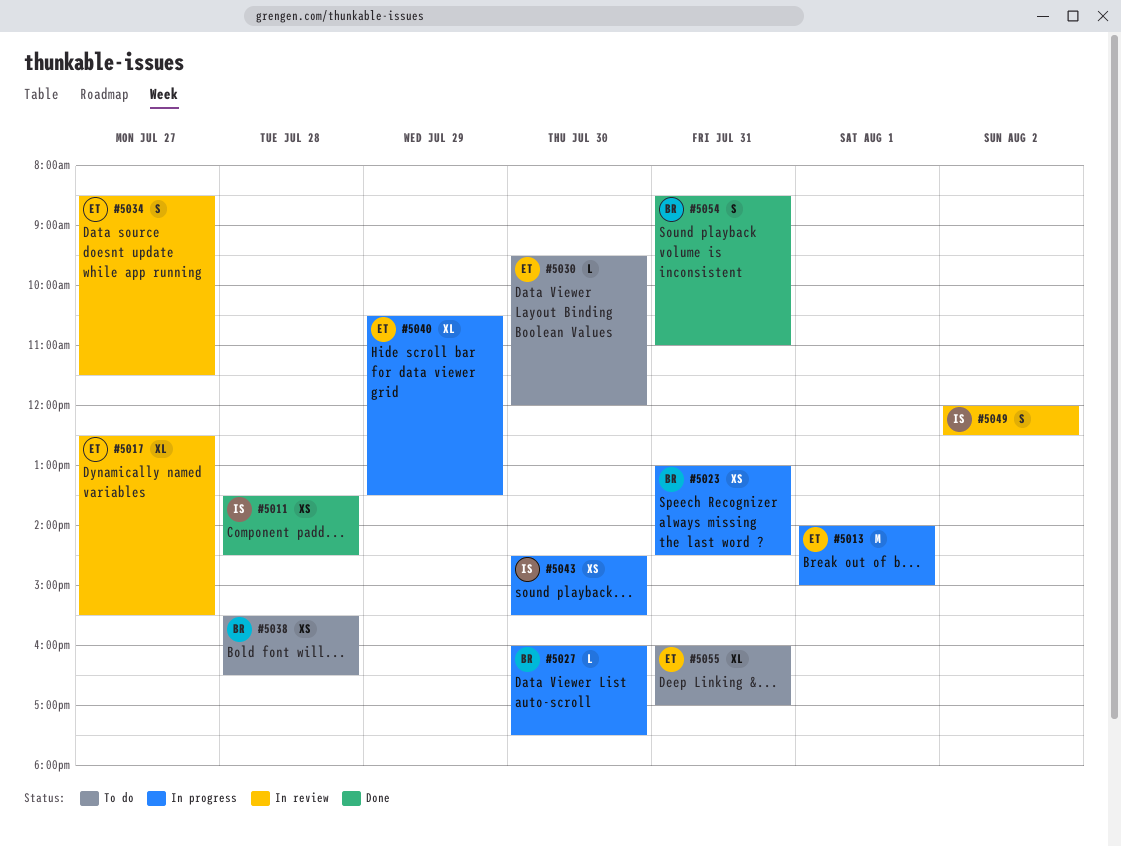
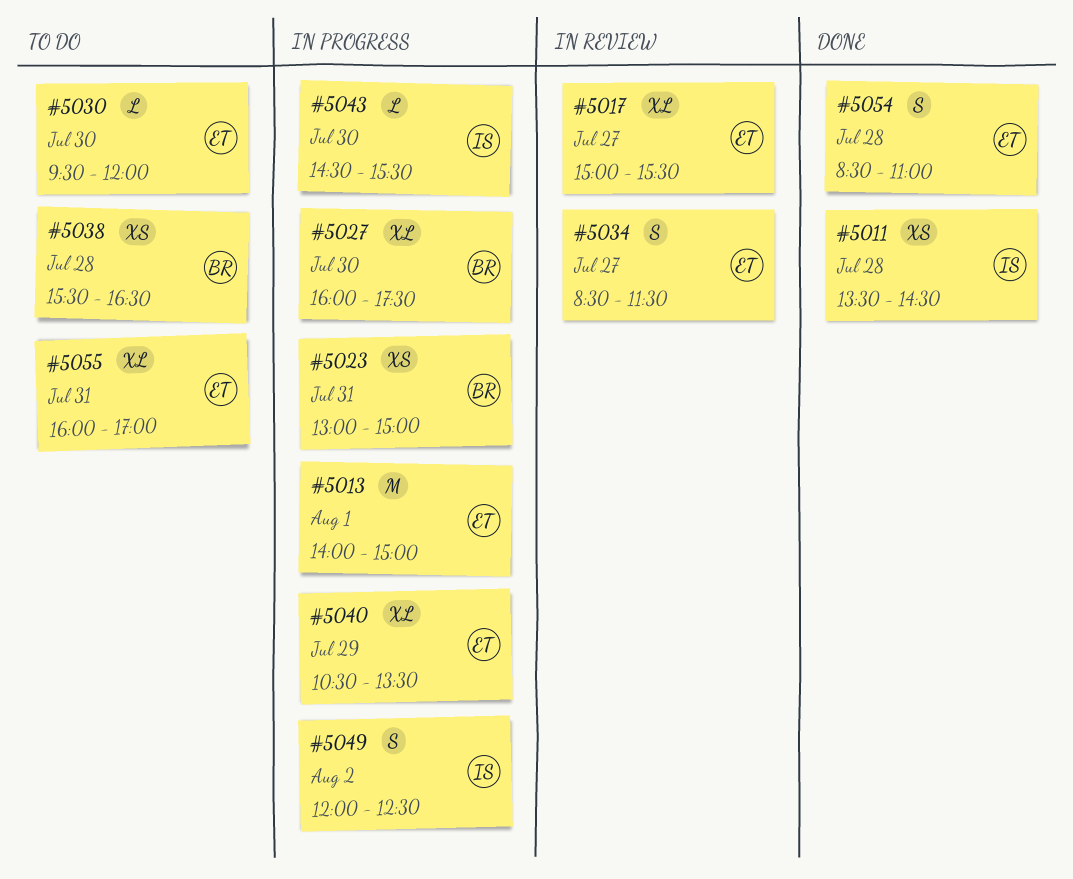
#5017, begins: 12:30 -> 15:00
#5023, ends: 14:30 -> 15:00
#5027, estimate: L -> XL
#5043, estimate: XS -> L
#5049, status: In review -> In progress
#5054, owner: BR -> ET
#5054, day: Jul 31 -> Jul 28

